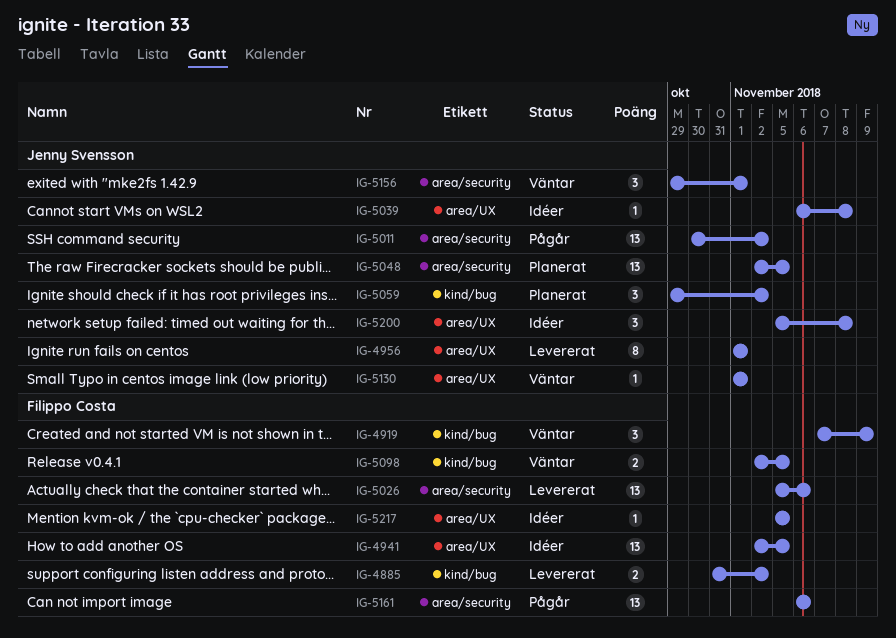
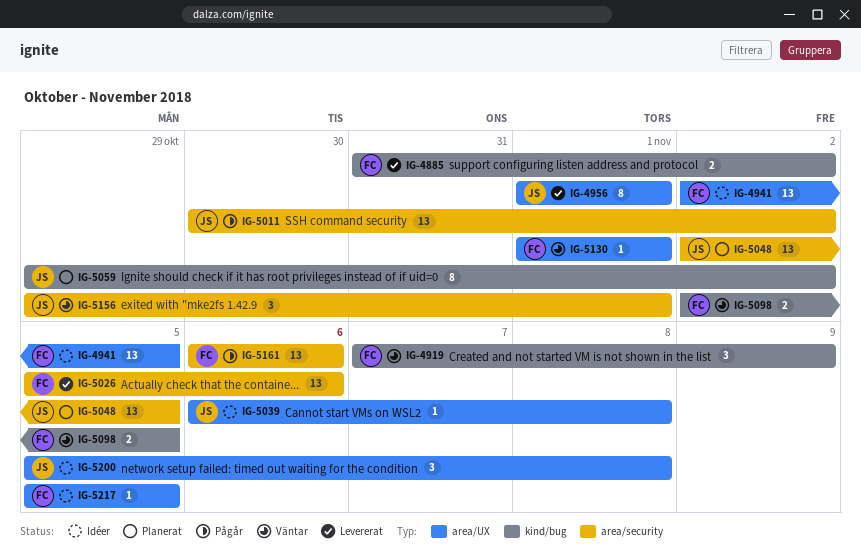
IG-5059, estimate: 3 -> 8
IG-5130, owner: Jenny Svensson -> Filippo Costa

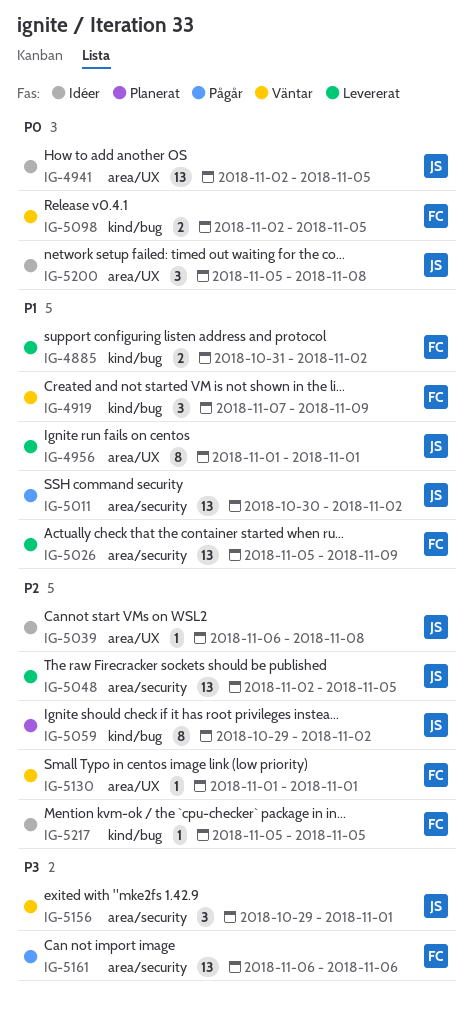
IG-4941, owner: FC -> JS
IG-5026, due: Nov 6 -> Nov 9
IG-5048, status: Planerat -> Levererat
IG-5217, label: area/UX -> kind/bug

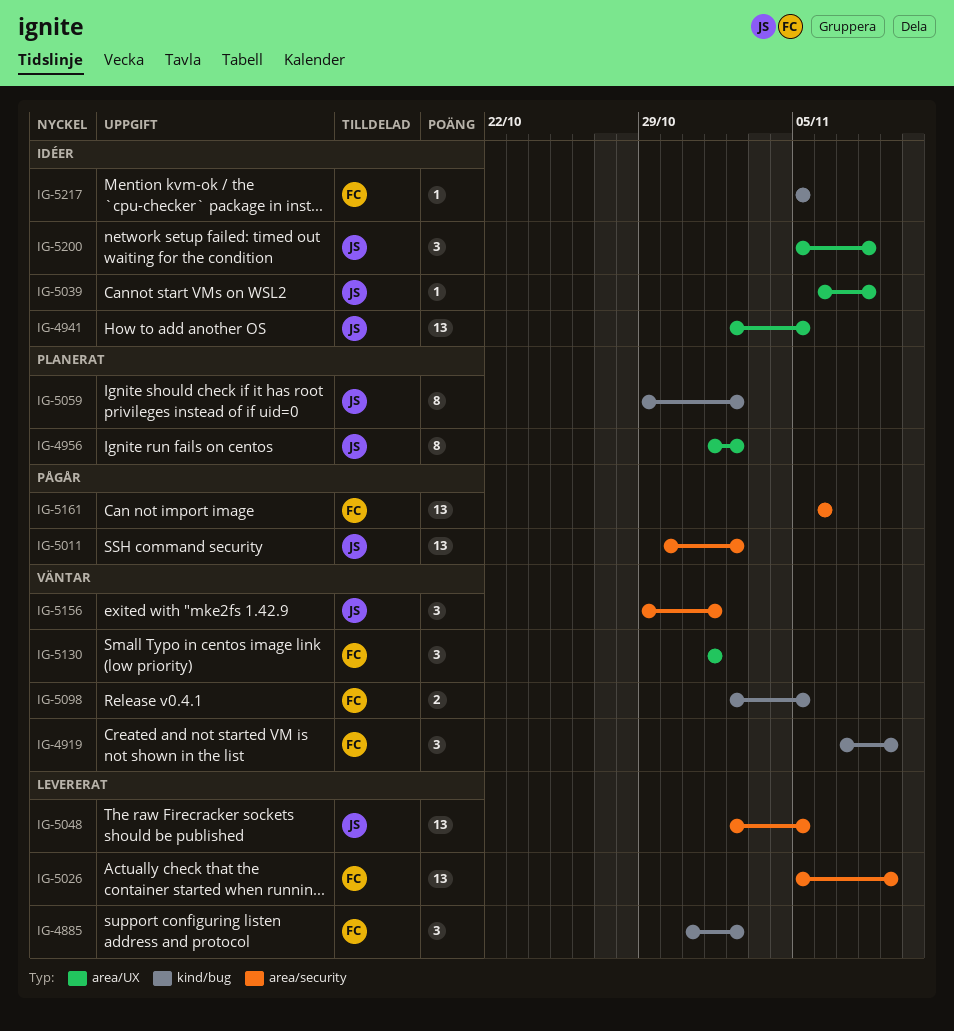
IG-4885, estimate: 2 -> 3
IG-4956, status: Levererat -> Planerat
IG-4956, due: Nov 1 -> Nov 2
IG-5130, estimate: 1 -> 3

